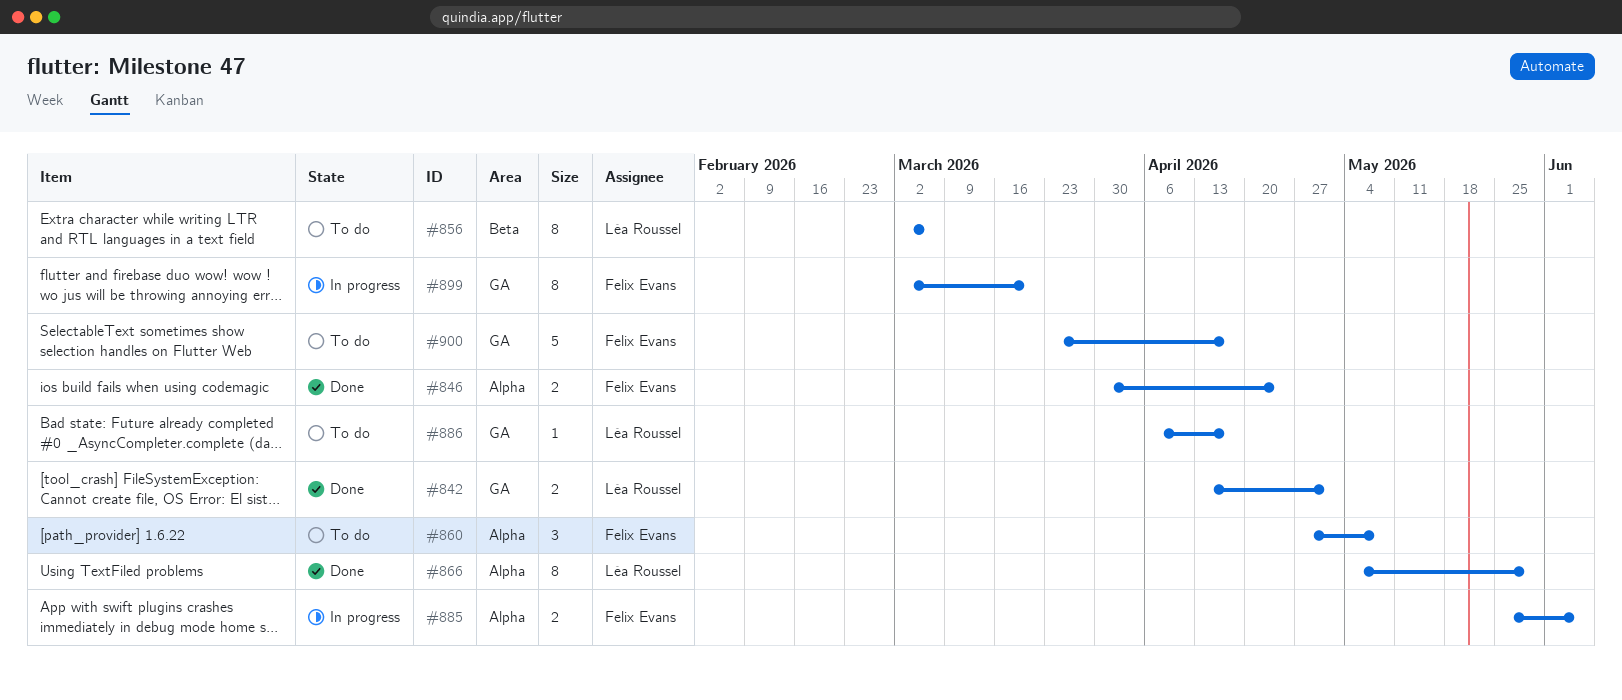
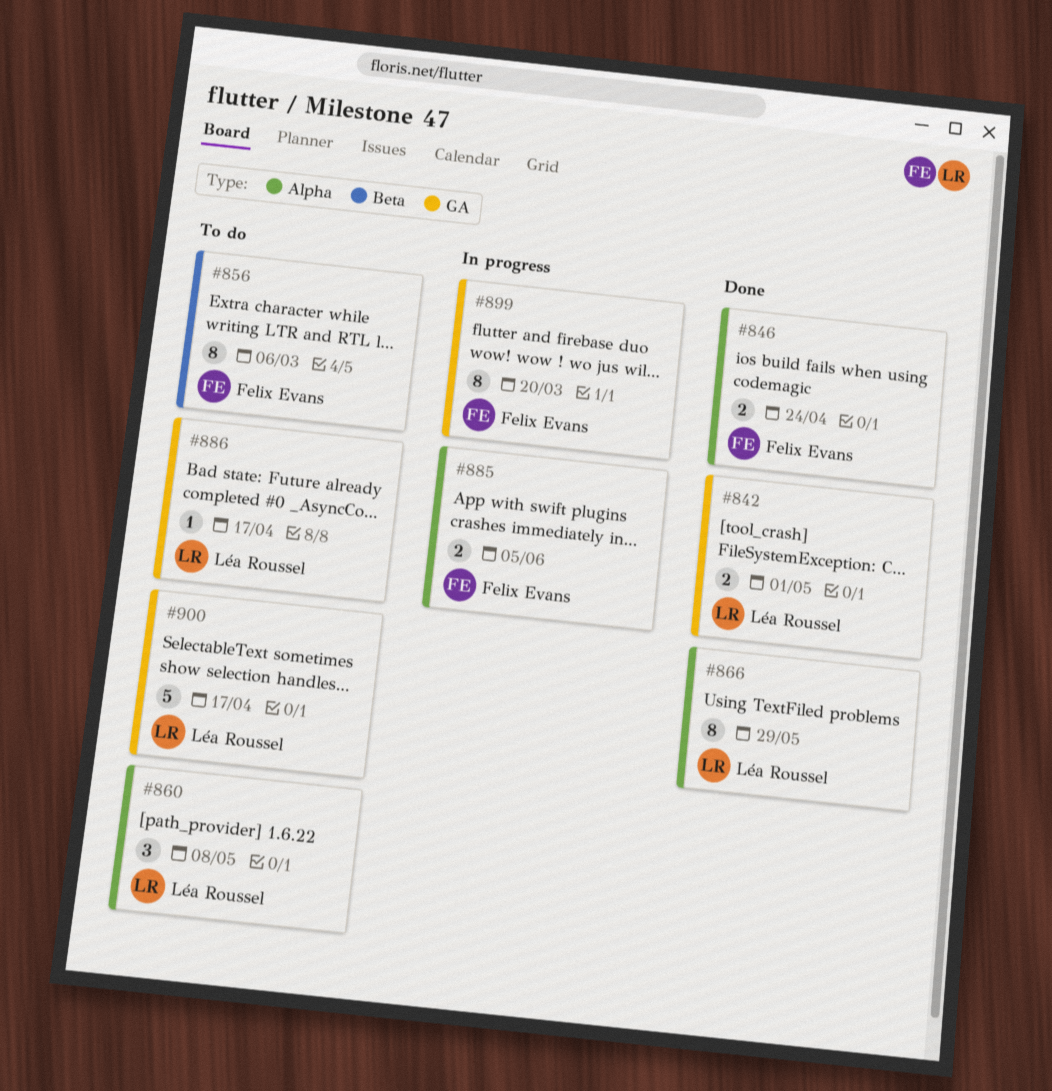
#856, owner: Léa Roussel -> Felix Evans
#860, owner: Felix Evans -> Léa Roussel
#900, owner: Felix Evans -> Léa Roussel

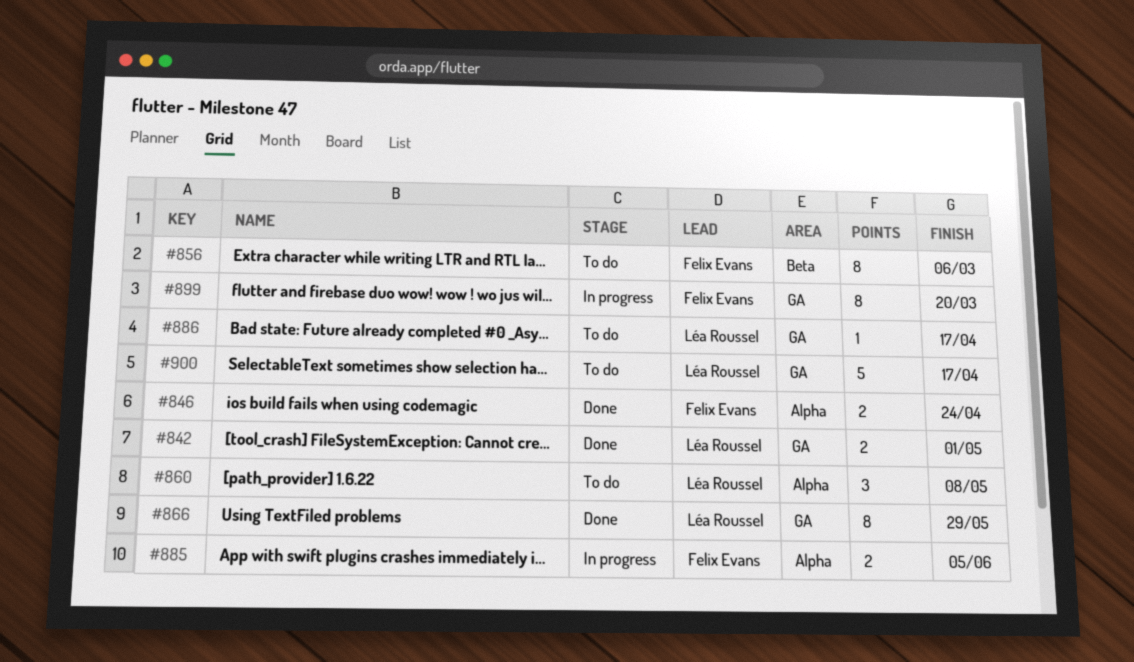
#866, label: Alpha -> GA

